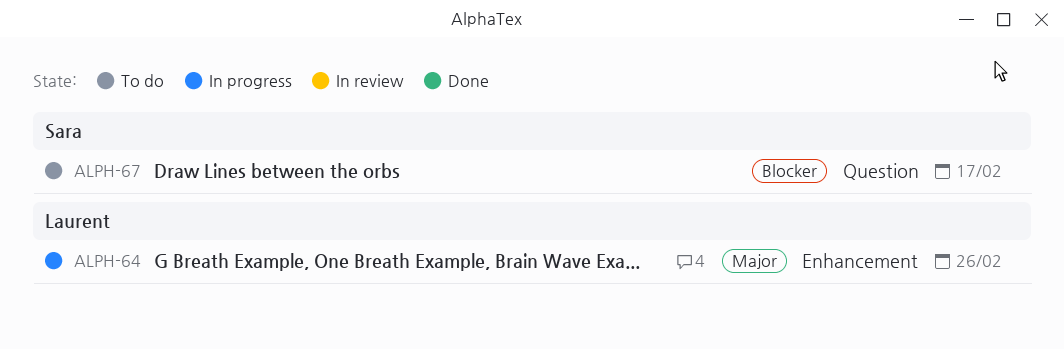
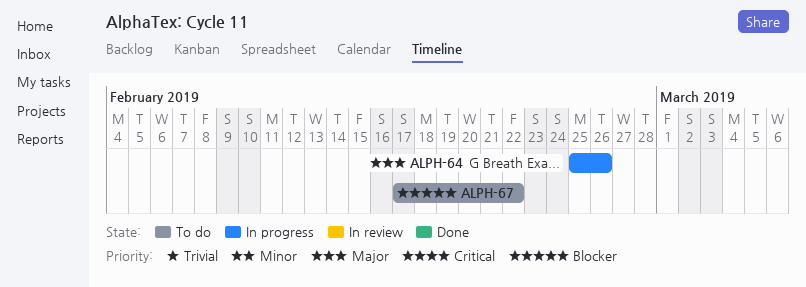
ALPH-67, due: Feb 17 -> Feb 22

